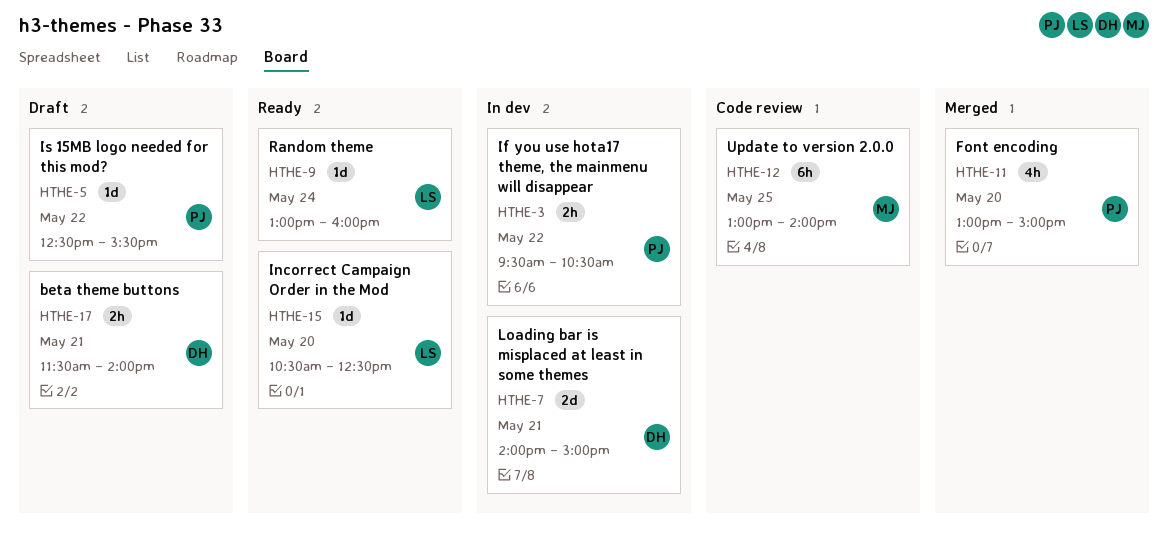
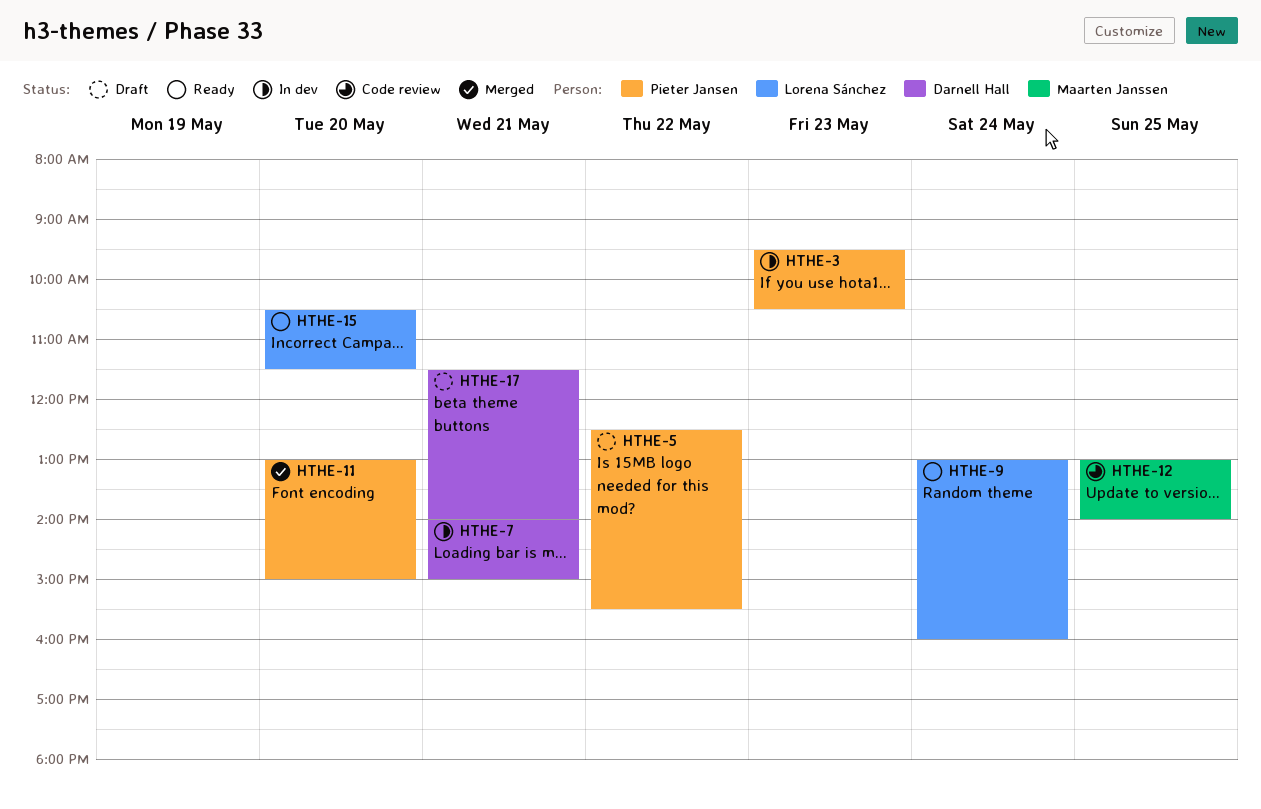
HTHE-3, day: May 22 -> May 23
HTHE-15, ends: 12:30 -> 11:30

